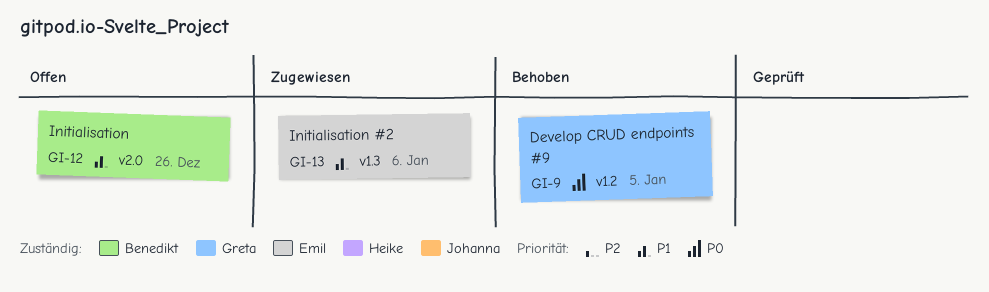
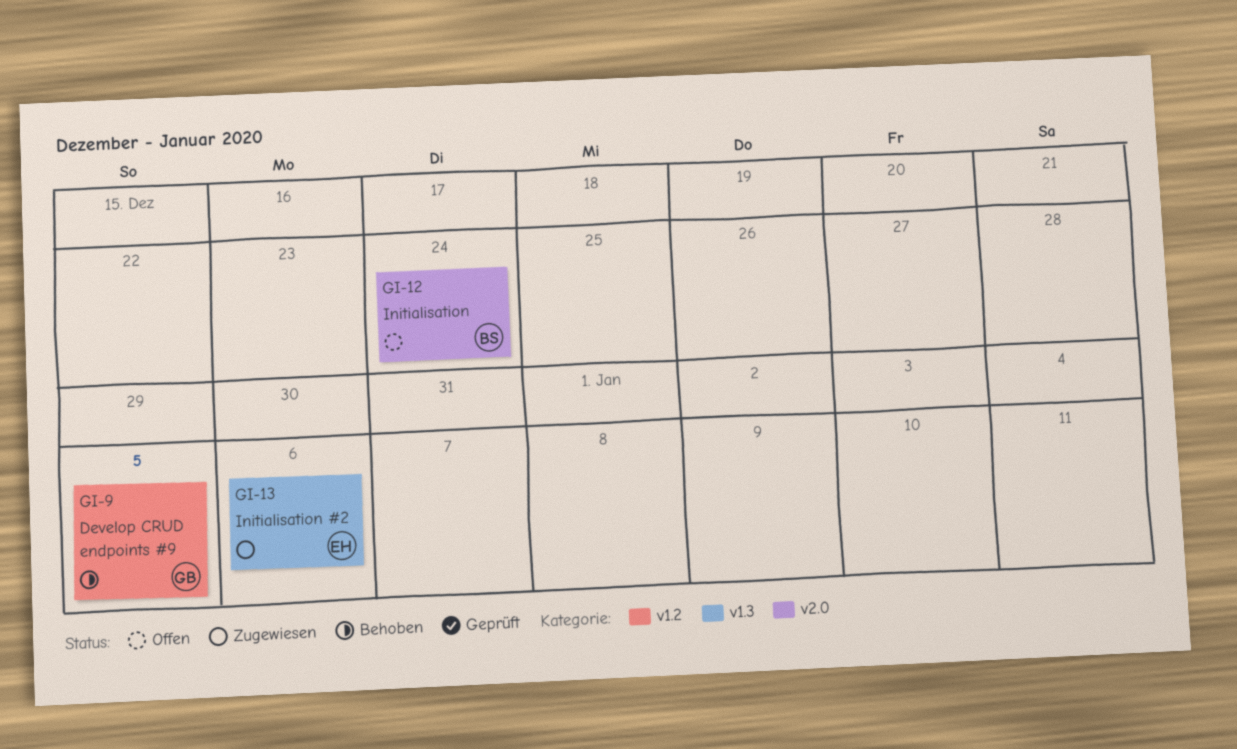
GI-12, due: Dec 26 -> Dec 24

